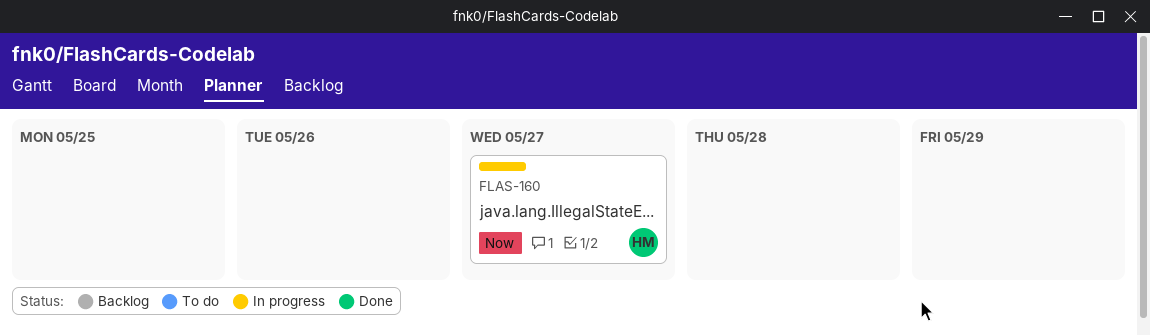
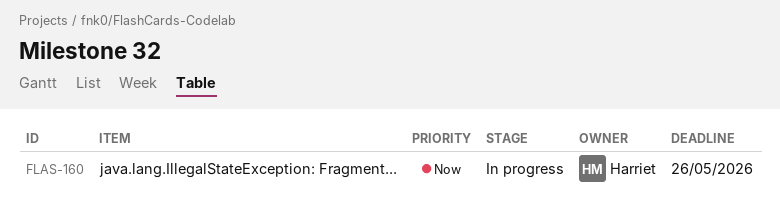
FLAS-160, due: May 27 -> May 26

